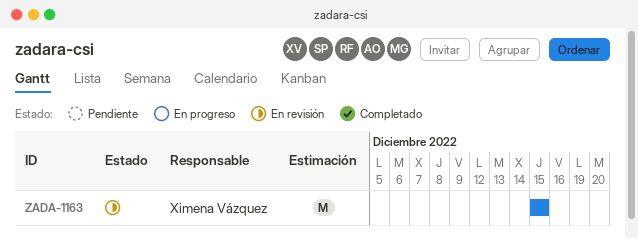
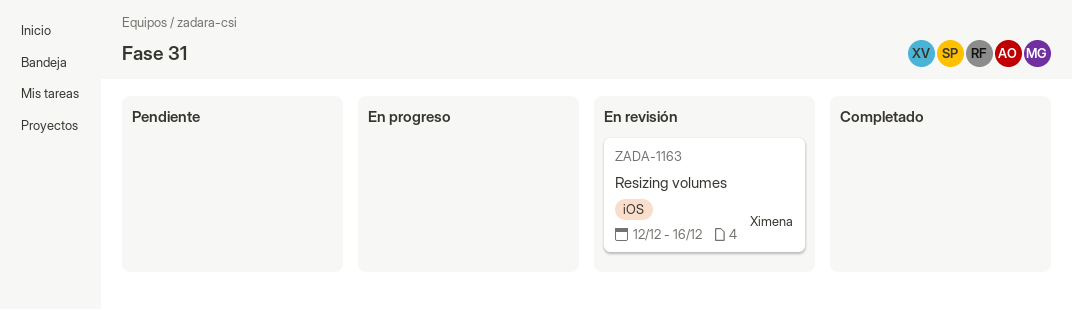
ZADA-1163, start: Dec 15 -> Dec 12
ZADA-1163, due: Dec 15 -> Dec 16

